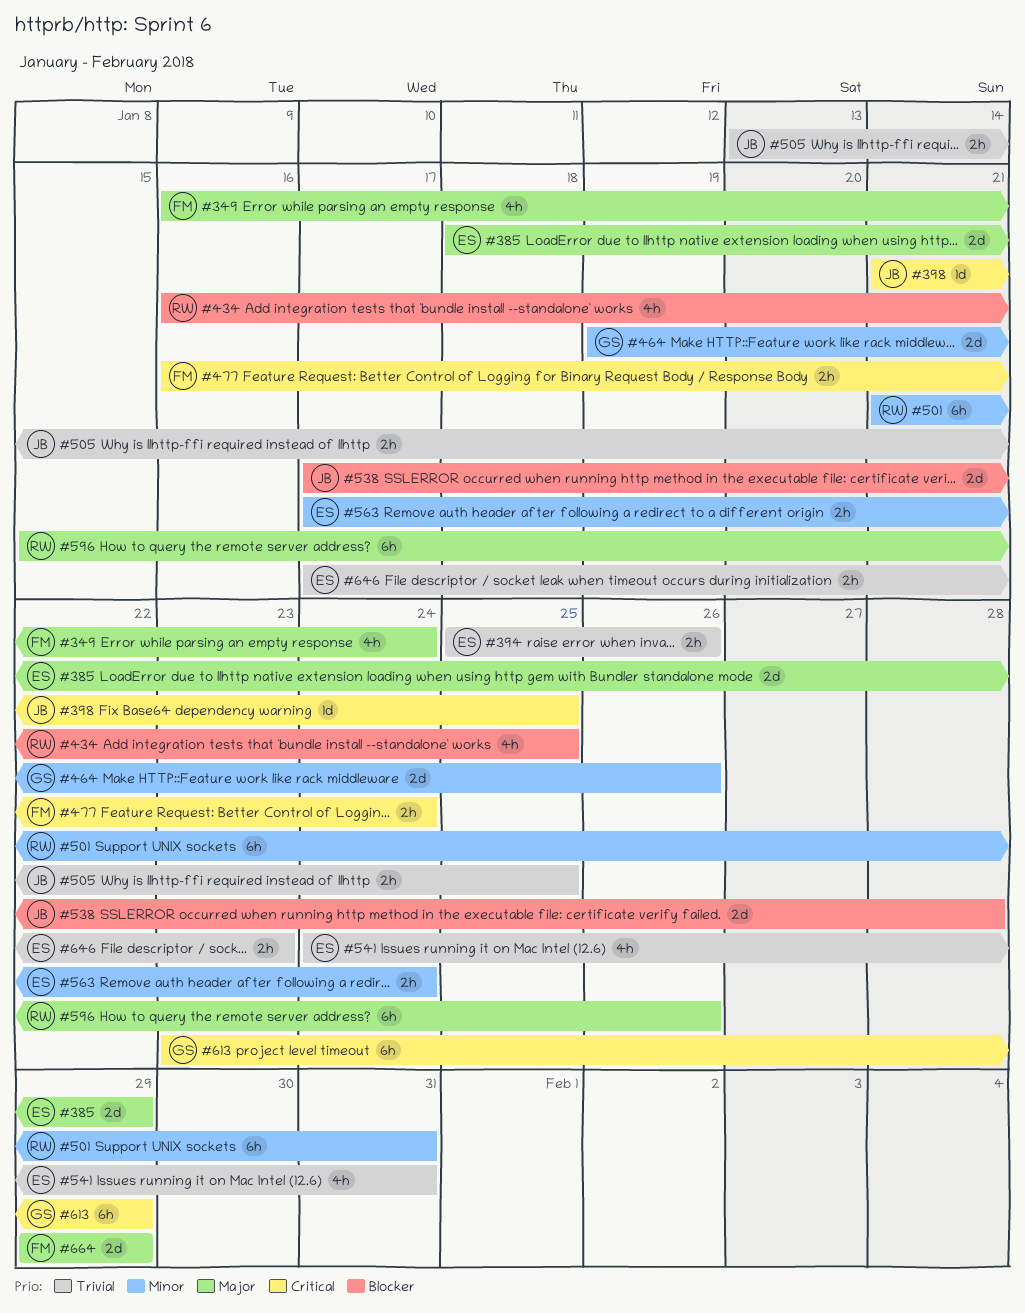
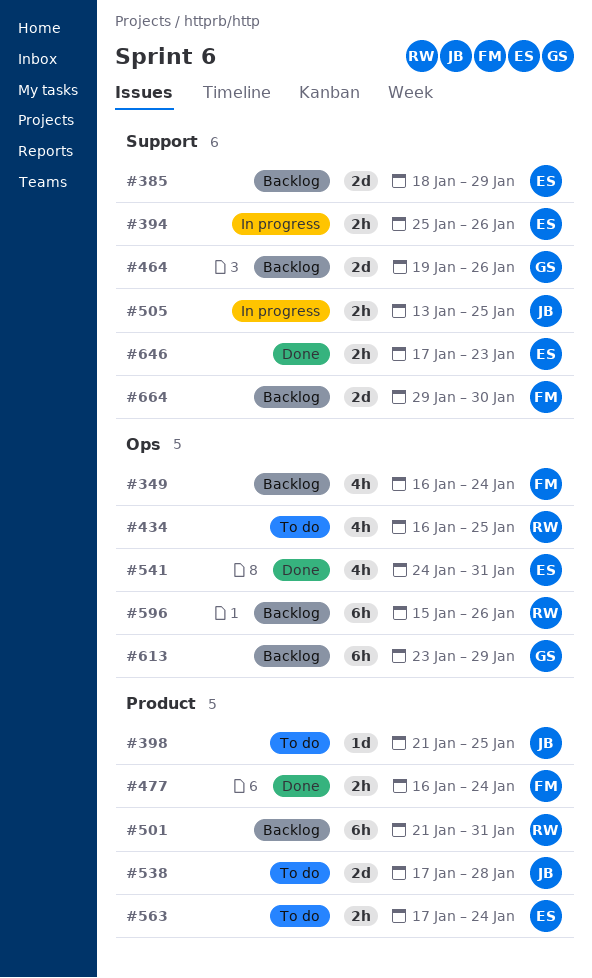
#664, due: Jan 29 -> Jan 30

